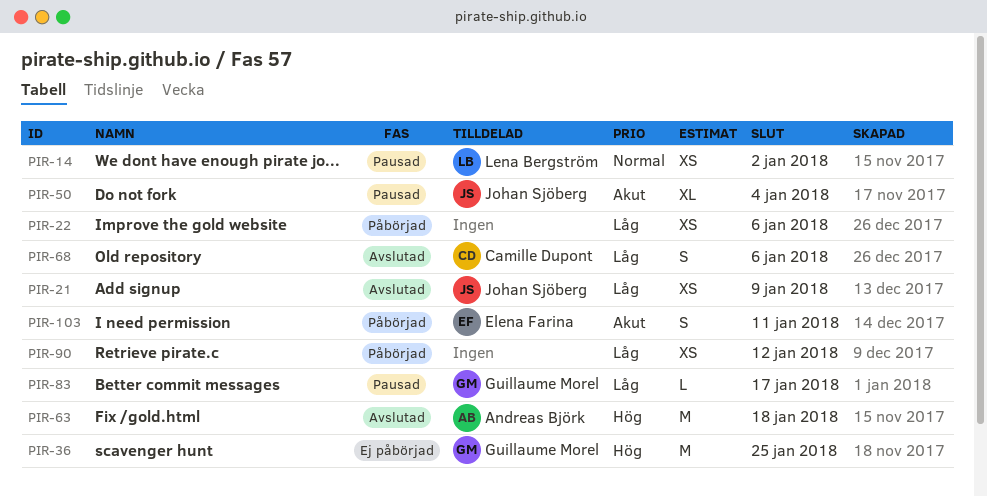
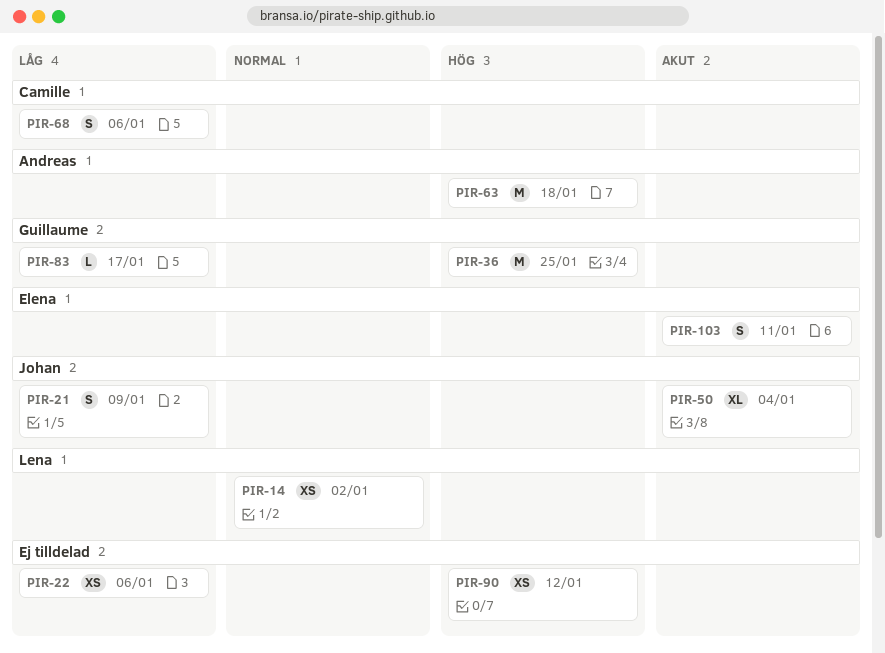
PIR-21, estimate: XS -> S
PIR-90, priority: Låg -> Hög

